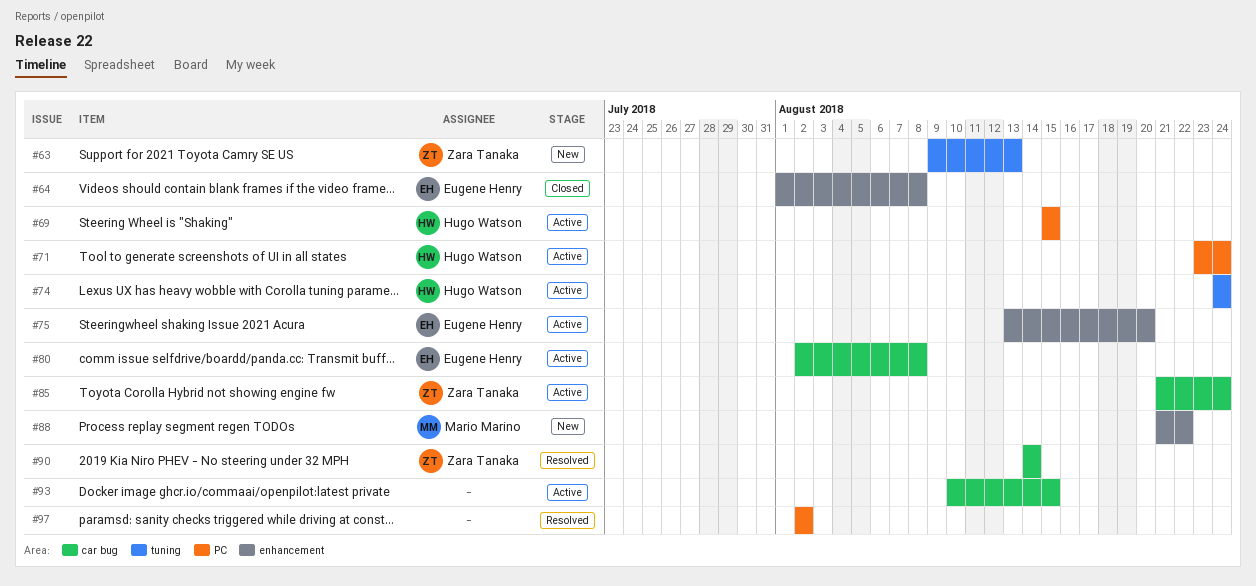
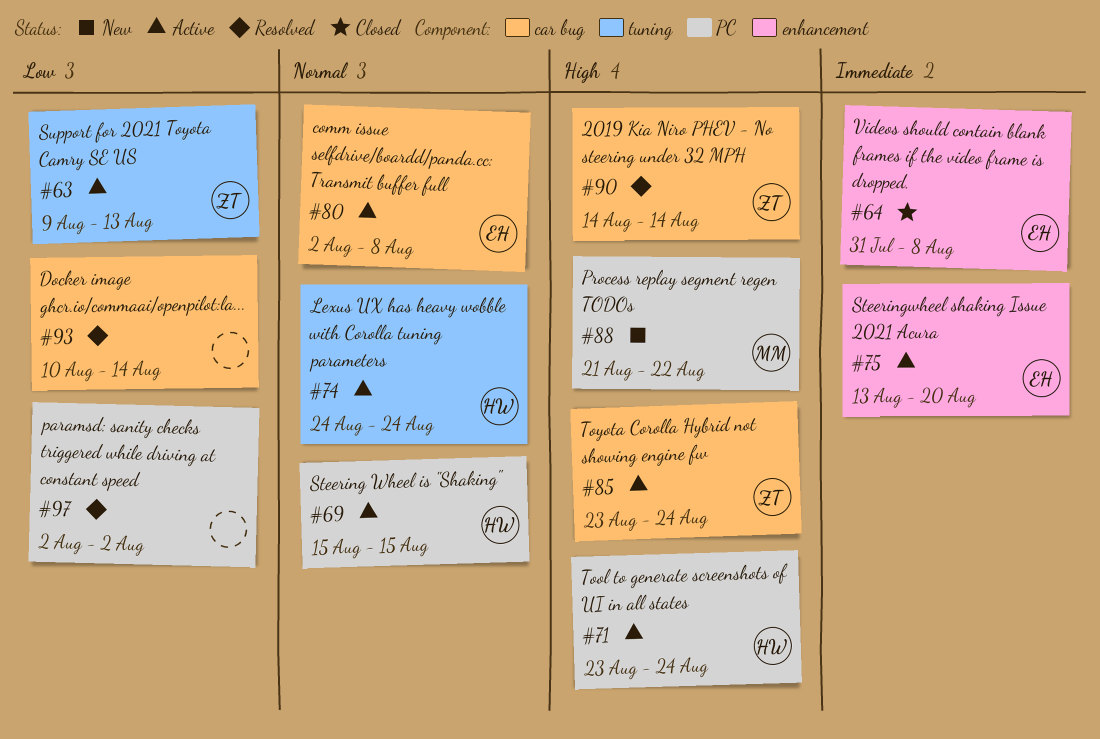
#63, status: New -> Active
#64, start: Aug 1 -> Jul 31
#85, start: Aug 21 -> Aug 23
#88, label: enhancement -> PC
#93, status: Active -> Resolved
#93, due: Aug 15 -> Aug 14

